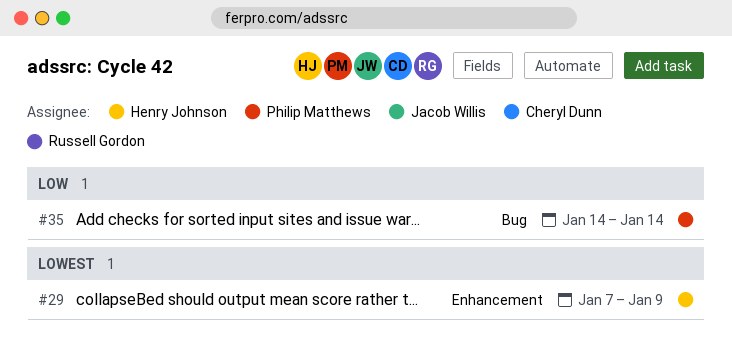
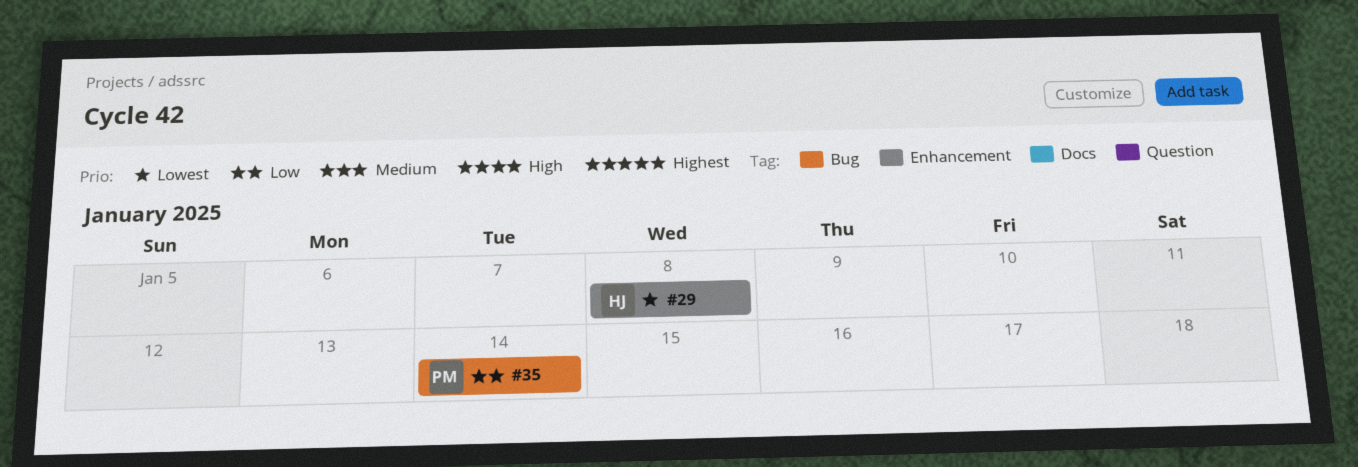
#29, start: Jan 7 -> Jan 8
#29, due: Jan 9 -> Jan 8

